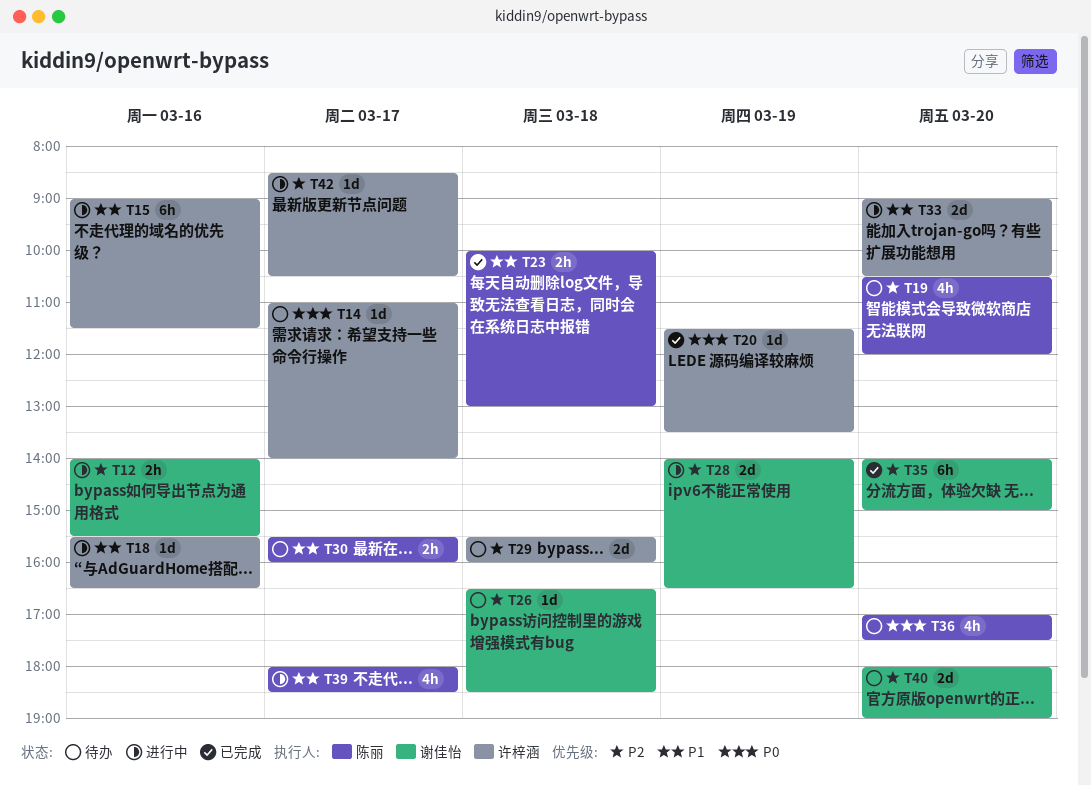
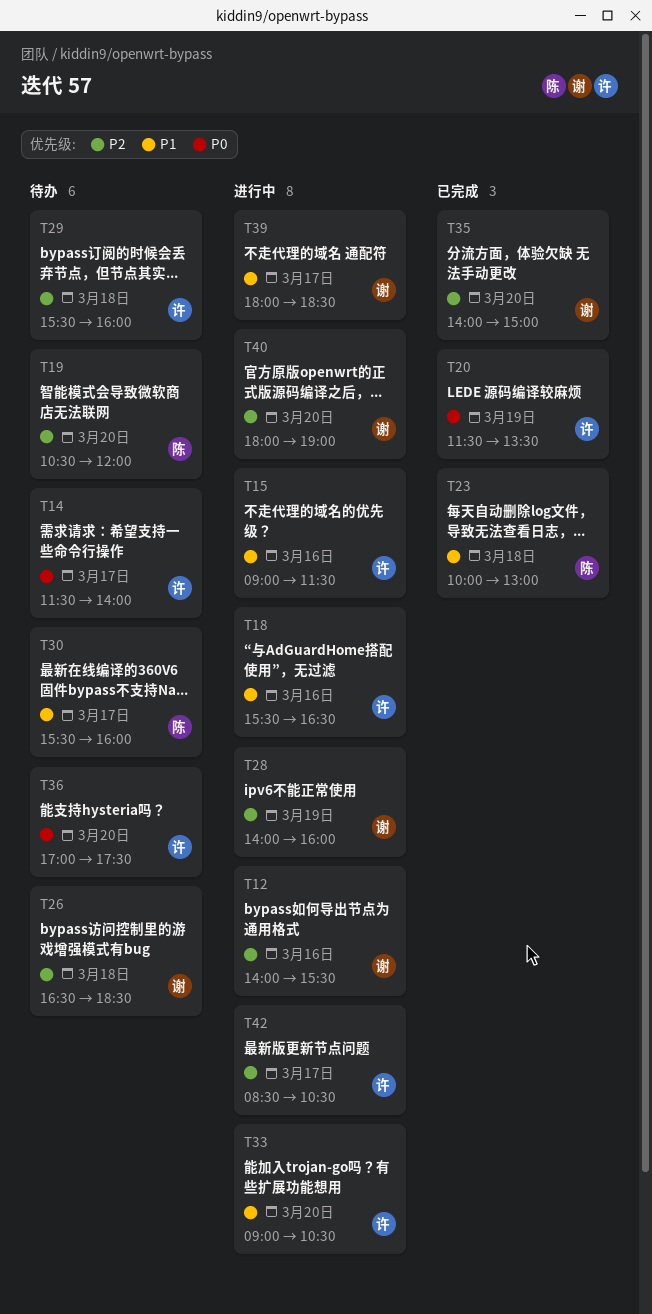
T14, begins: 11:00 -> 11:30
T28, ends: 16:30 -> 16:00
T36, owner: 陈丽 -> 许梓涵
T39, owner: 陈丽 -> 谢佳怡
T40, status: 待办 -> 进行中

